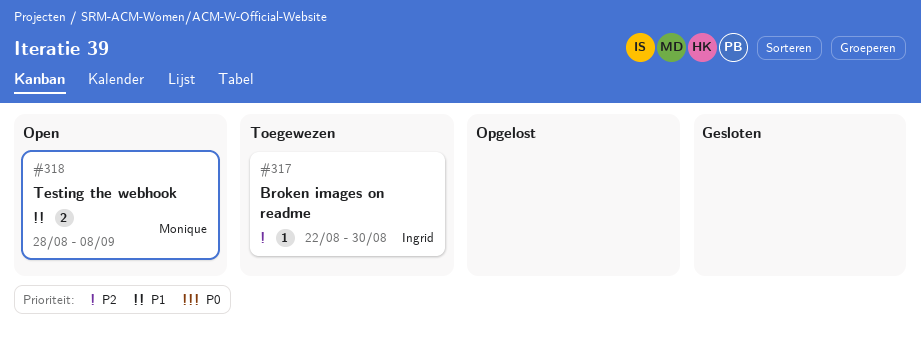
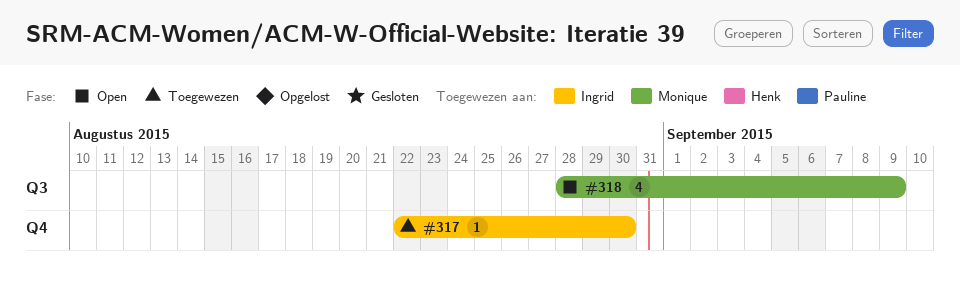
#318, estimate: 2 -> 4
#318, due: Sep 8 -> Sep 9

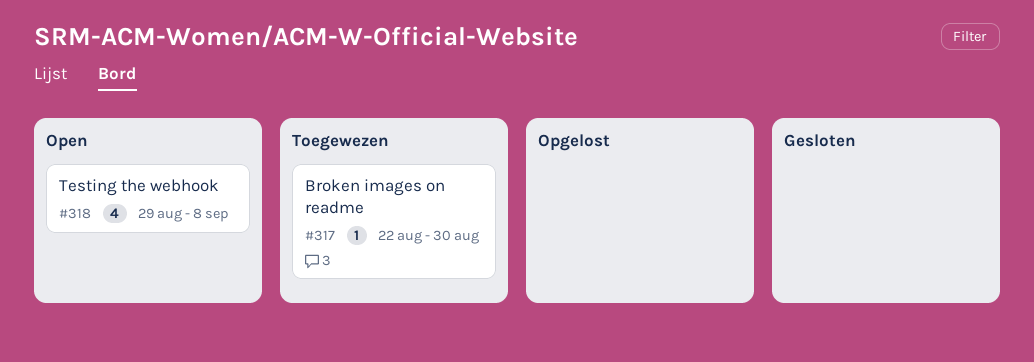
#318, start: Aug 28 -> Aug 29
#318, due: Sep 9 -> Sep 8

